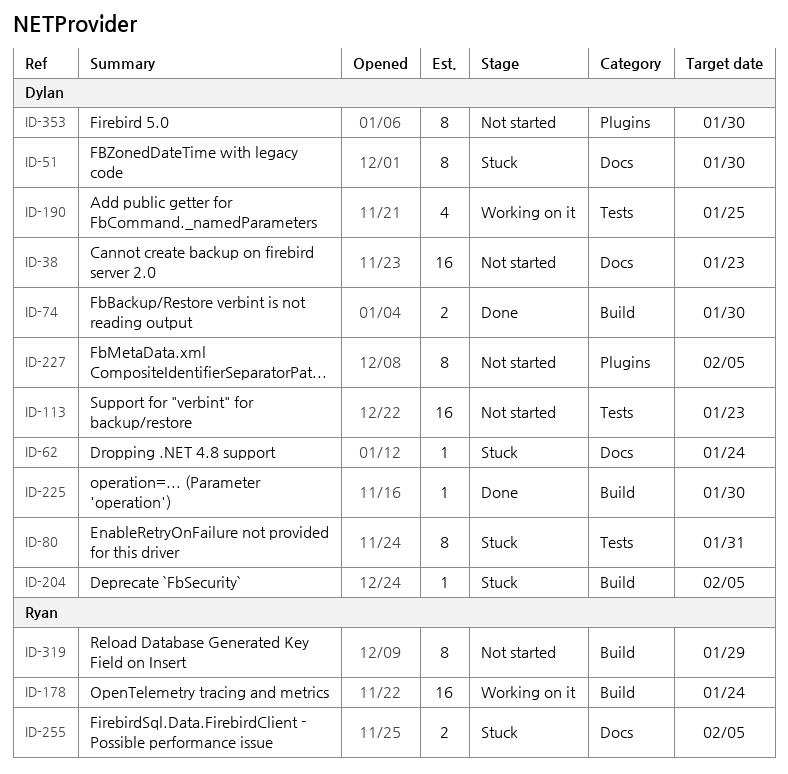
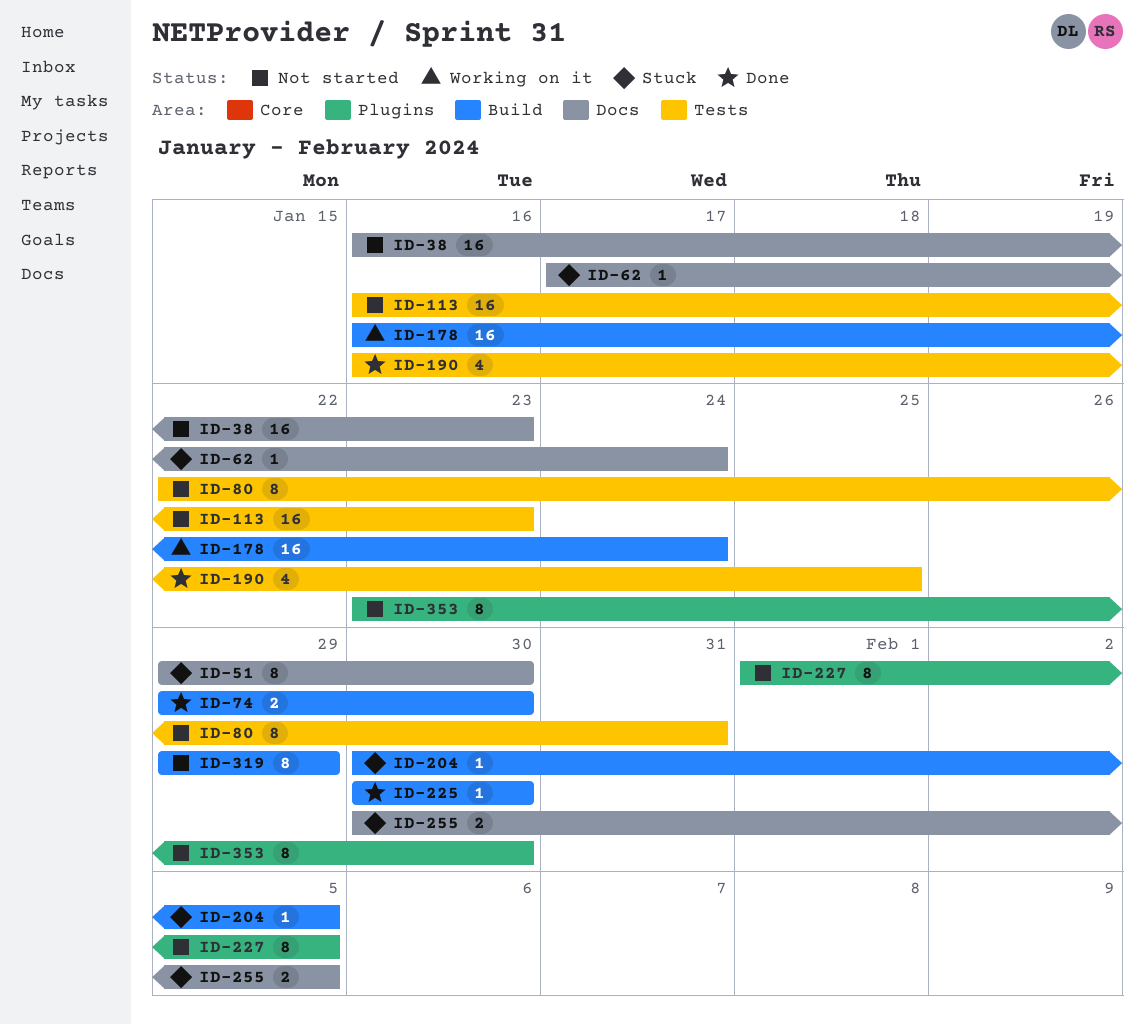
ID-80, status: Stuck -> Not started
ID-190, status: Working on it -> Done

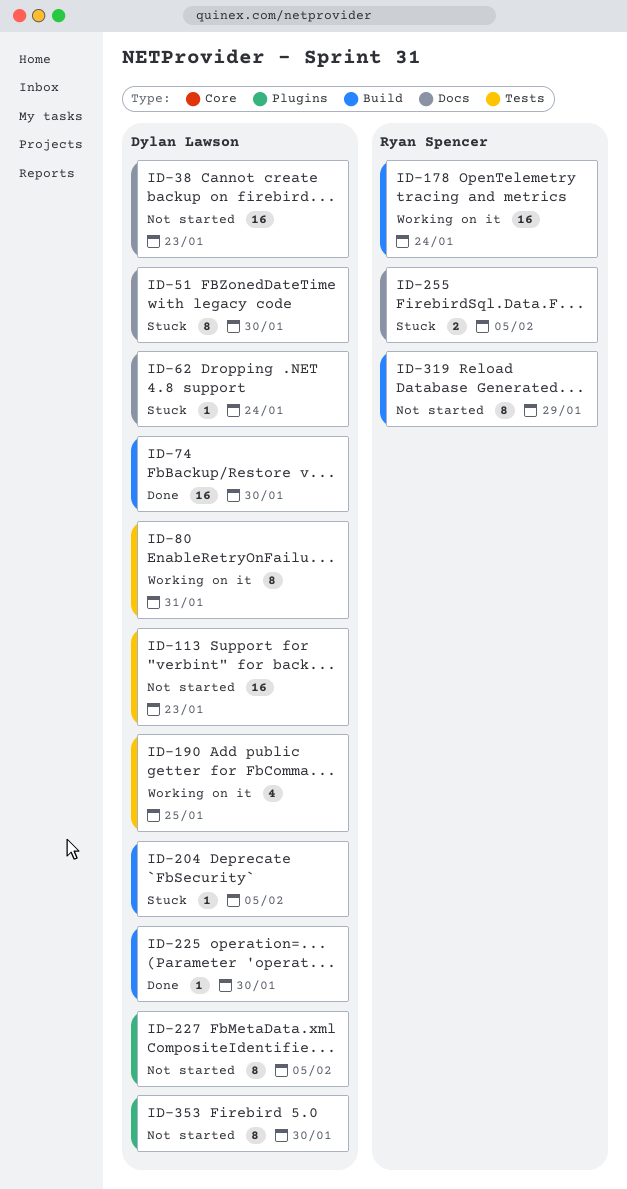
ID-74, estimate: 2 -> 16
ID-80, status: Not started -> Working on it
ID-190, status: Done -> Working on it

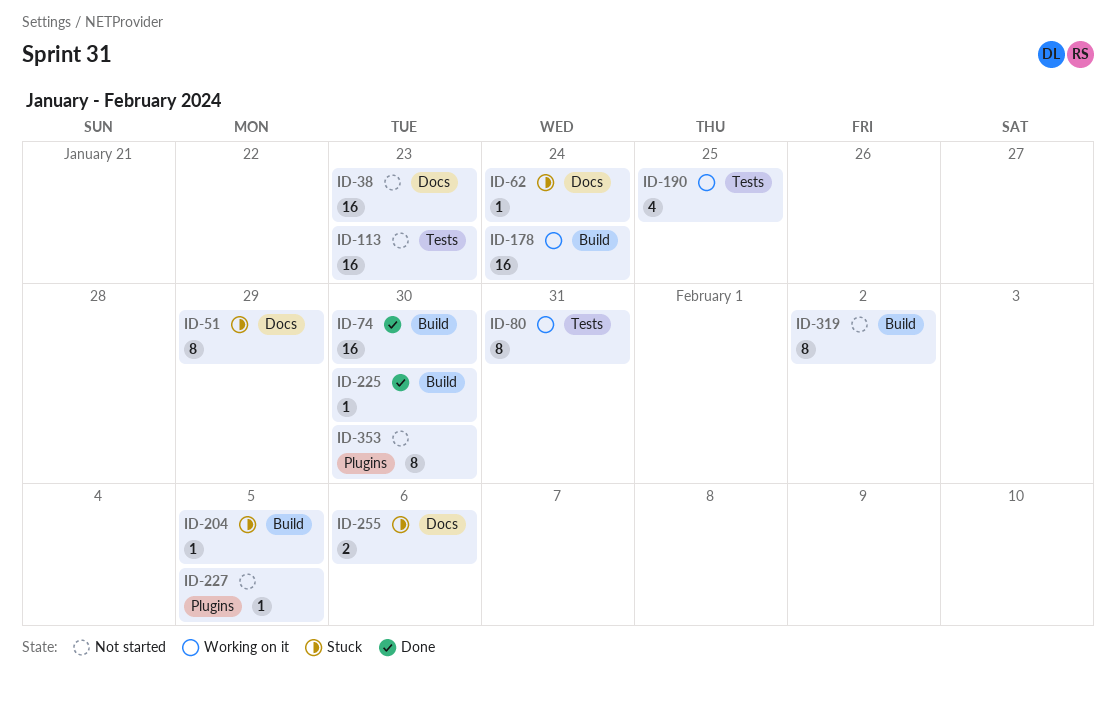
ID-51, due: Jan 30 -> Jan 29
ID-227, estimate: 8 -> 1
ID-255, due: Feb 5 -> Feb 6
ID-319, due: Jan 29 -> Feb 2

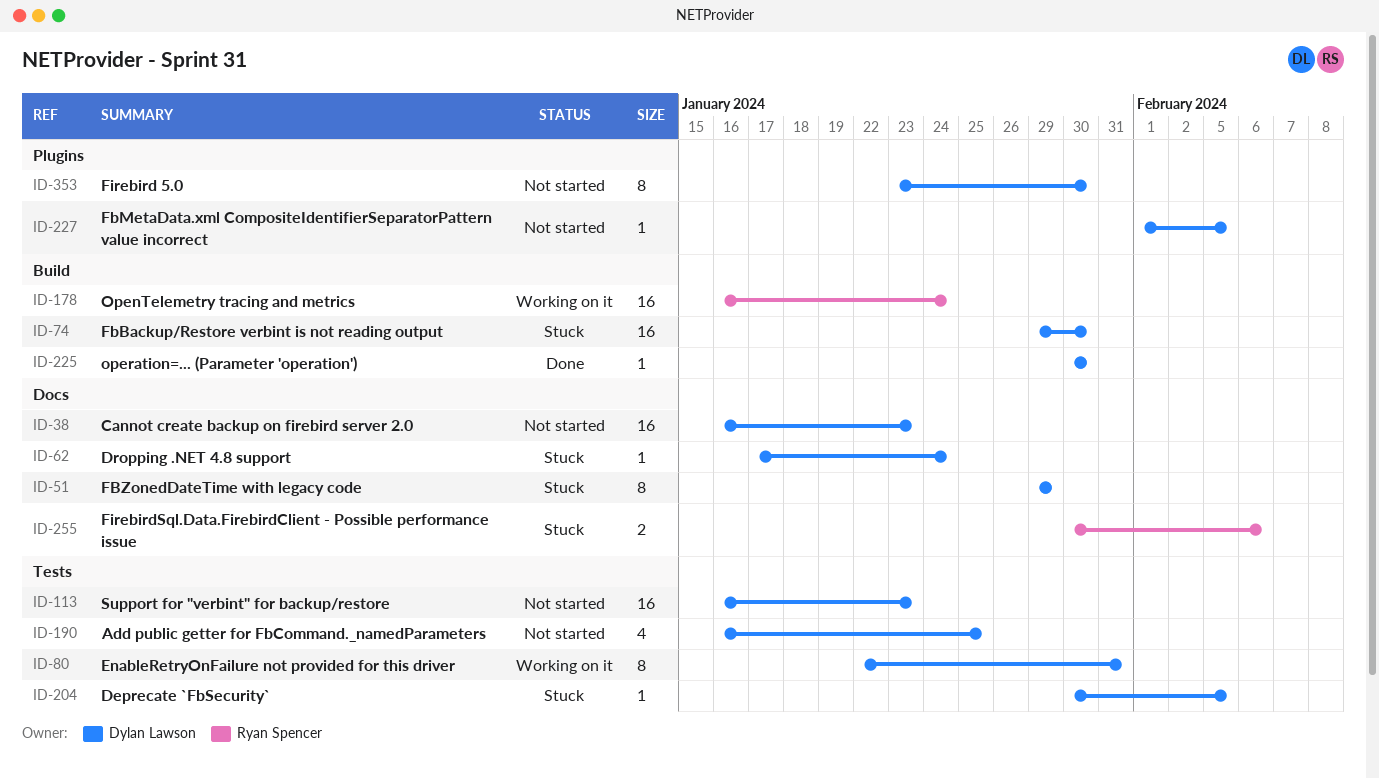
ID-74, status: Done -> Stuck
ID-190, status: Working on it -> Not started
ID-204, label: Build -> Tests
ID-319: present -> none

